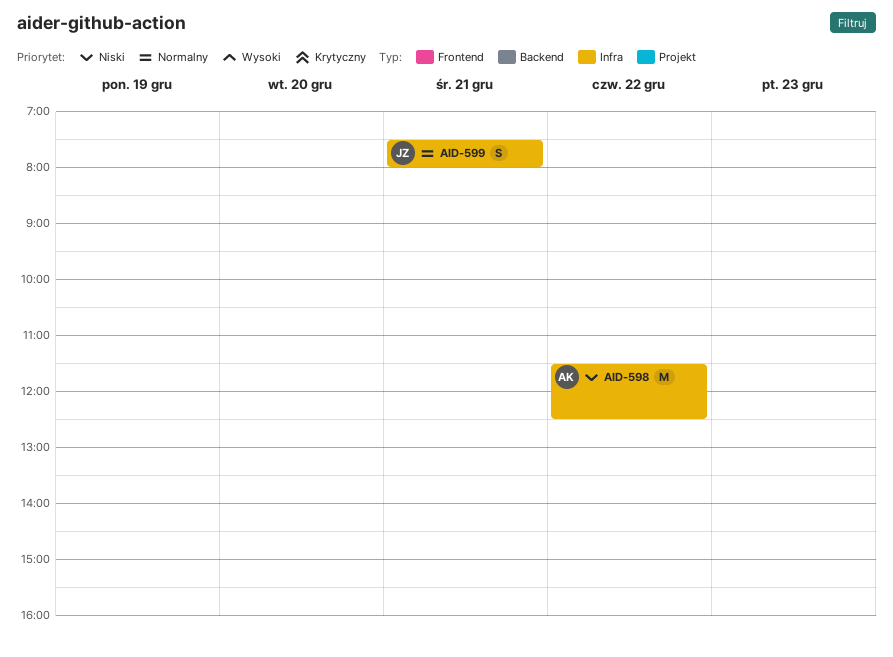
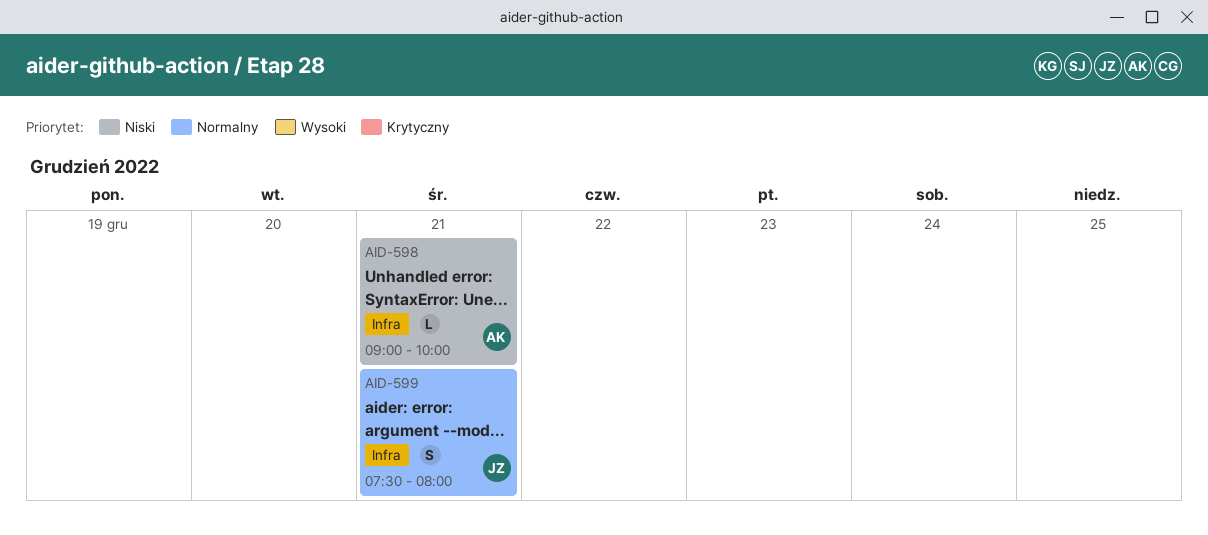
AID-598, estimate: M -> L
AID-598, day: Dec 22 -> Dec 21
AID-598, begins: 11:30 -> 09:00
AID-598, ends: 12:30 -> 10:00

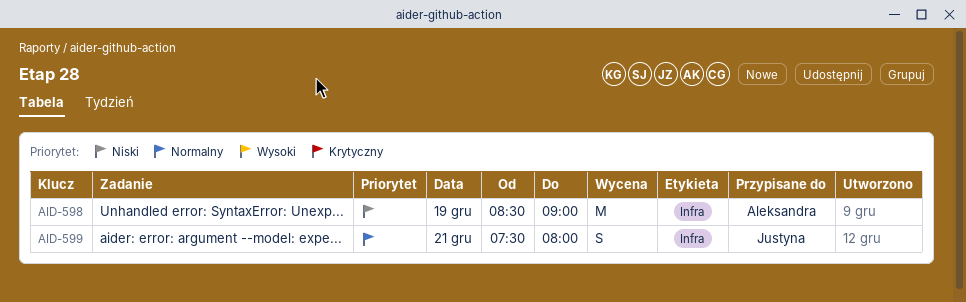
AID-598, estimate: L -> M
AID-598, day: Dec 21 -> Dec 19
AID-598, begins: 09:00 -> 08:30
AID-598, ends: 10:00 -> 09:00

